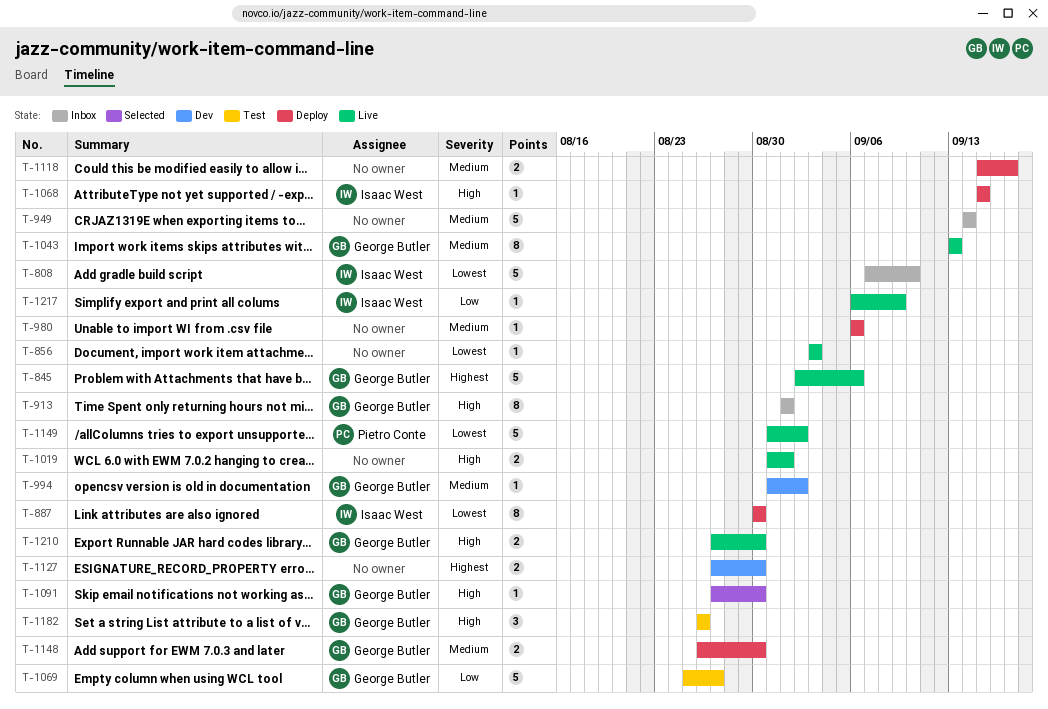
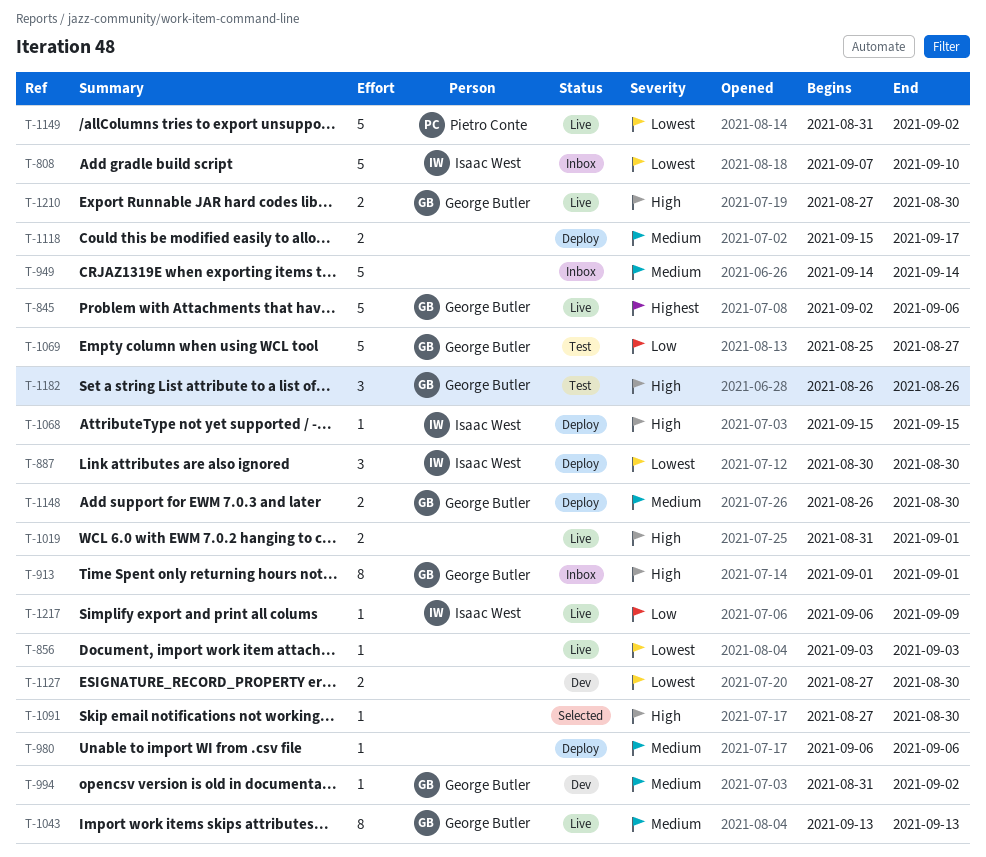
T-887, estimate: 8 -> 3
T-1091, owner: George Butler -> none
T-1127, priority: Highest -> Lowest

